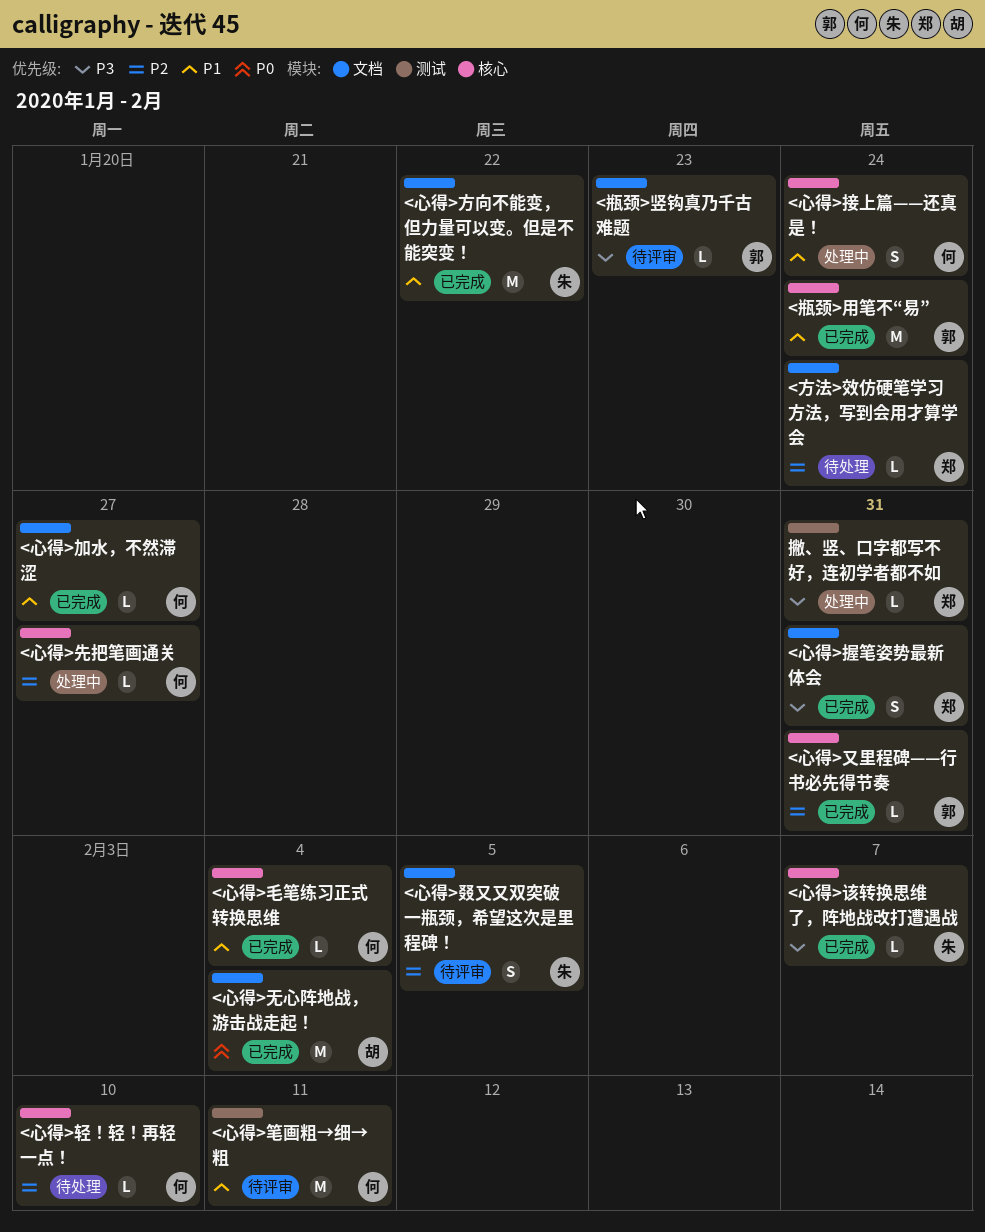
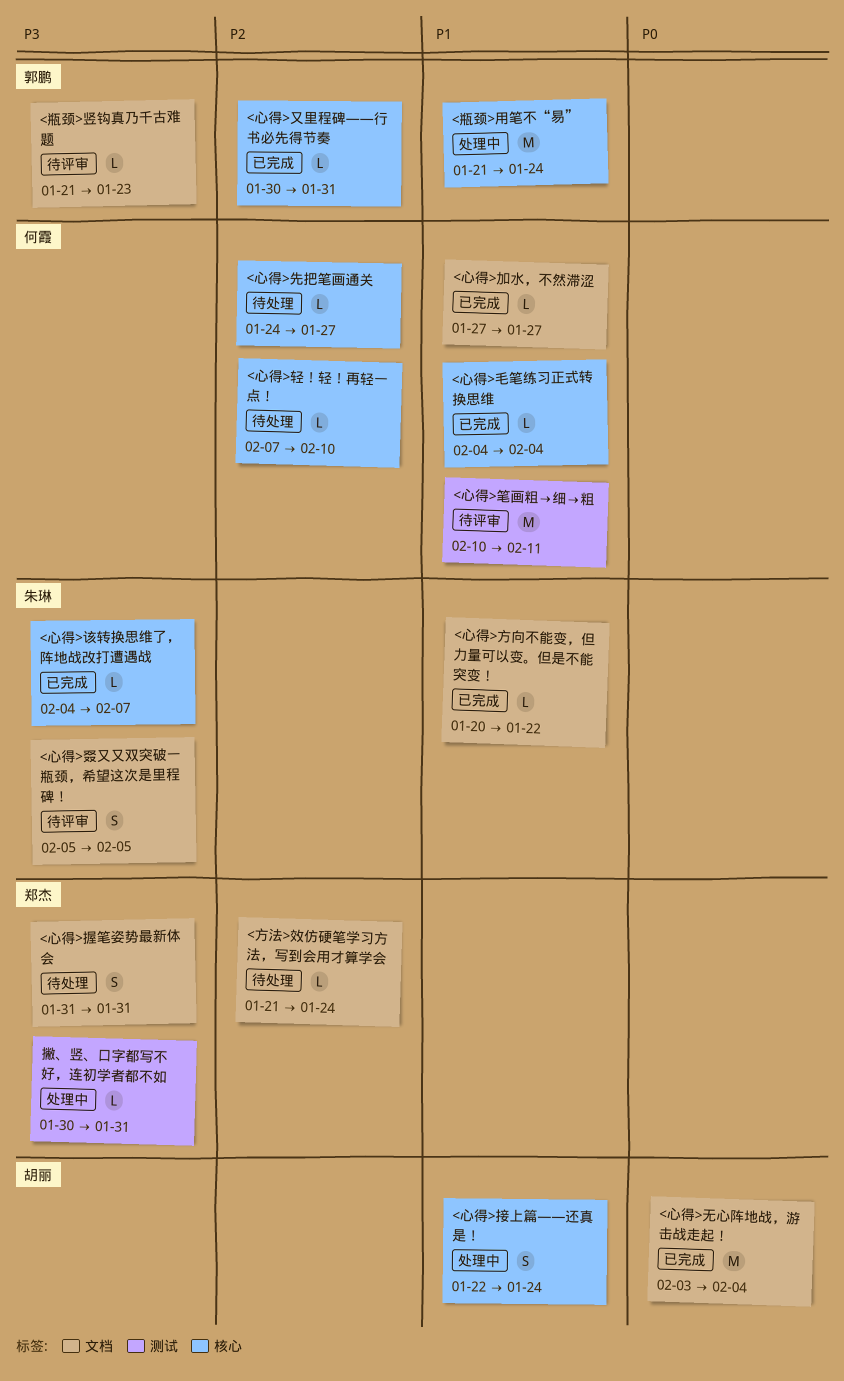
<心得>先把笔画通关, status: 处理中 -> 待处理
<心得>叕又又双突破一瓶颈，希望这次是里程碑！, priority: P2 -> P3
<心得>接上篇——还真是！, owner: 何霞 -> 胡丽
<心得>握笔姿势最新体会, status: 已完成 -> 待处理
<心得>方向不能变，但力量可以变。但是不能突变！, estimate: M -> L
<瓶颈>用笔不“易”, status: 已完成 -> 处理中

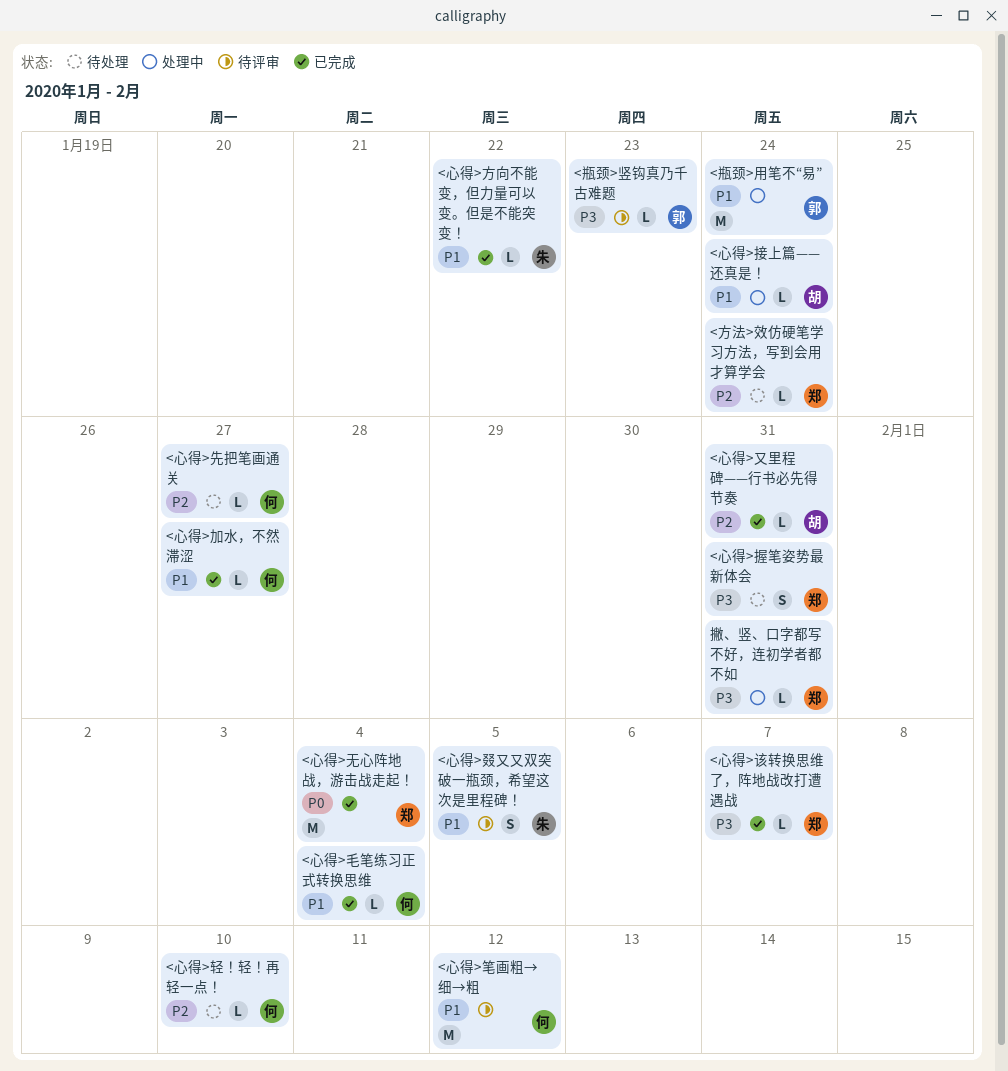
<心得>又里程碑——行书必先得节奏, owner: 郭鹏 -> 胡丽
<心得>叕又又双突破一瓶颈，希望这次是里程碑！, priority: P3 -> P1
<心得>接上篇——还真是！, estimate: S -> L
<心得>无心阵地战，游击战走起！, owner: 胡丽 -> 郑杰
<心得>笔画粗→细→粗, due: Feb 11 -> Feb 12
<心得>该转换思维了，阵地战改打遭遇战, owner: 朱琳 -> 郑杰

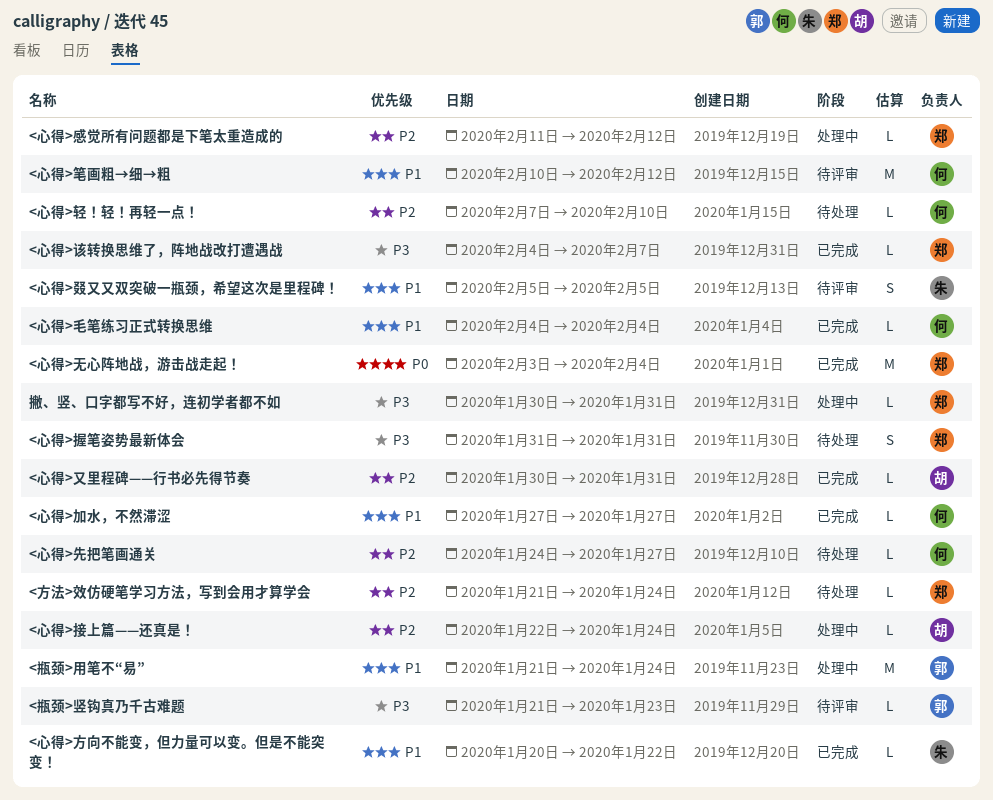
<心得>感觉所有问题都是下笔太重造成的: none -> present
<心得>接上篇——还真是！, priority: P1 -> P2

